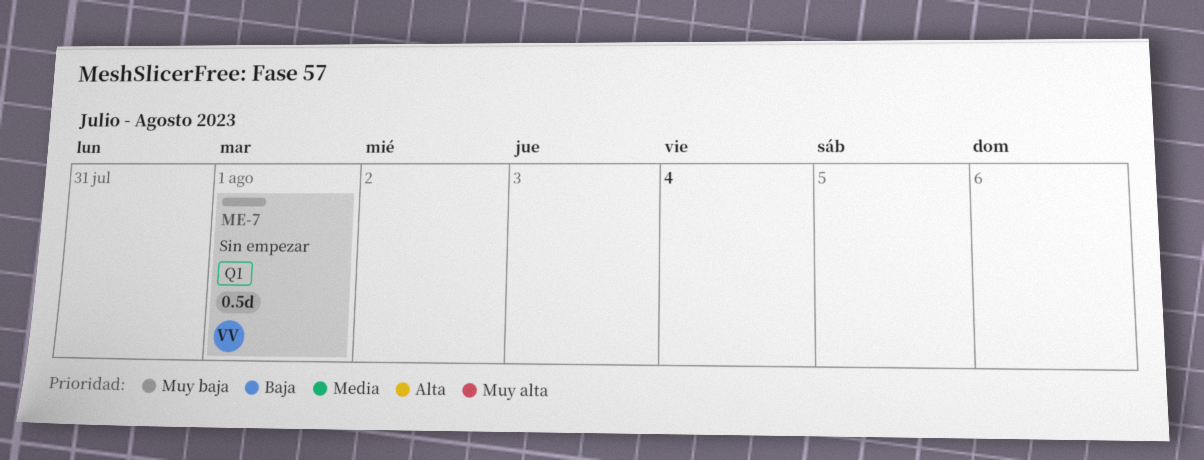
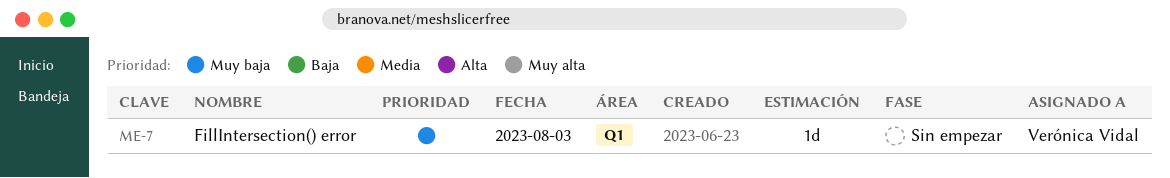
ME-7, estimate: 0.5d -> 1d
ME-7, day: Aug 1 -> Aug 3

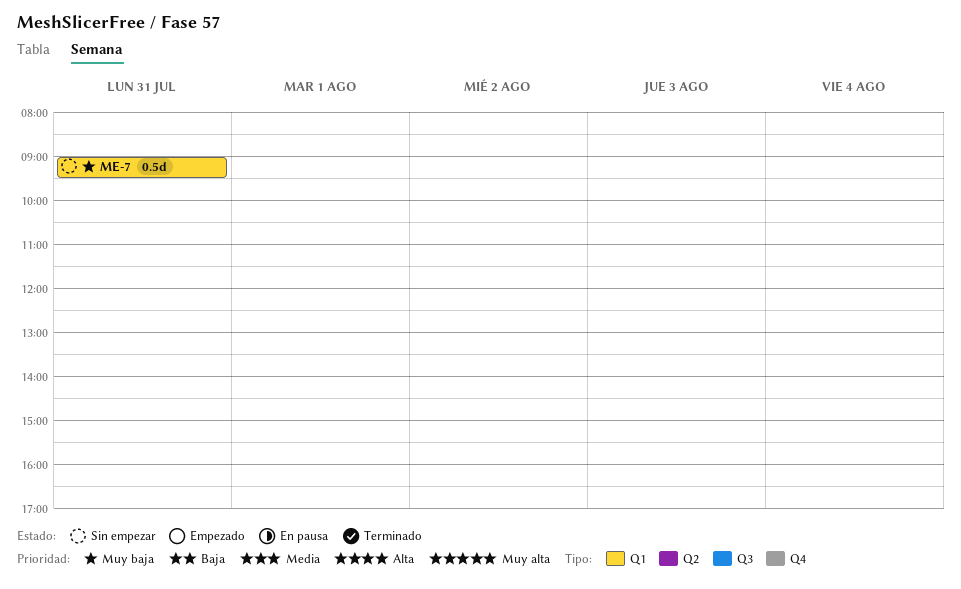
ME-7, estimate: 1d -> 0.5d
ME-7, day: Aug 3 -> Jul 31

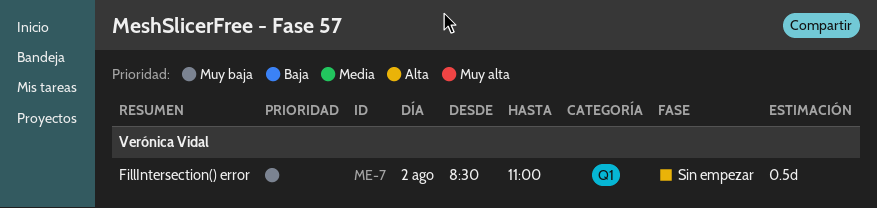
ME-7, day: Jul 31 -> Aug 2
ME-7, begins: 09:00 -> 08:30
ME-7, ends: 09:30 -> 11:00

